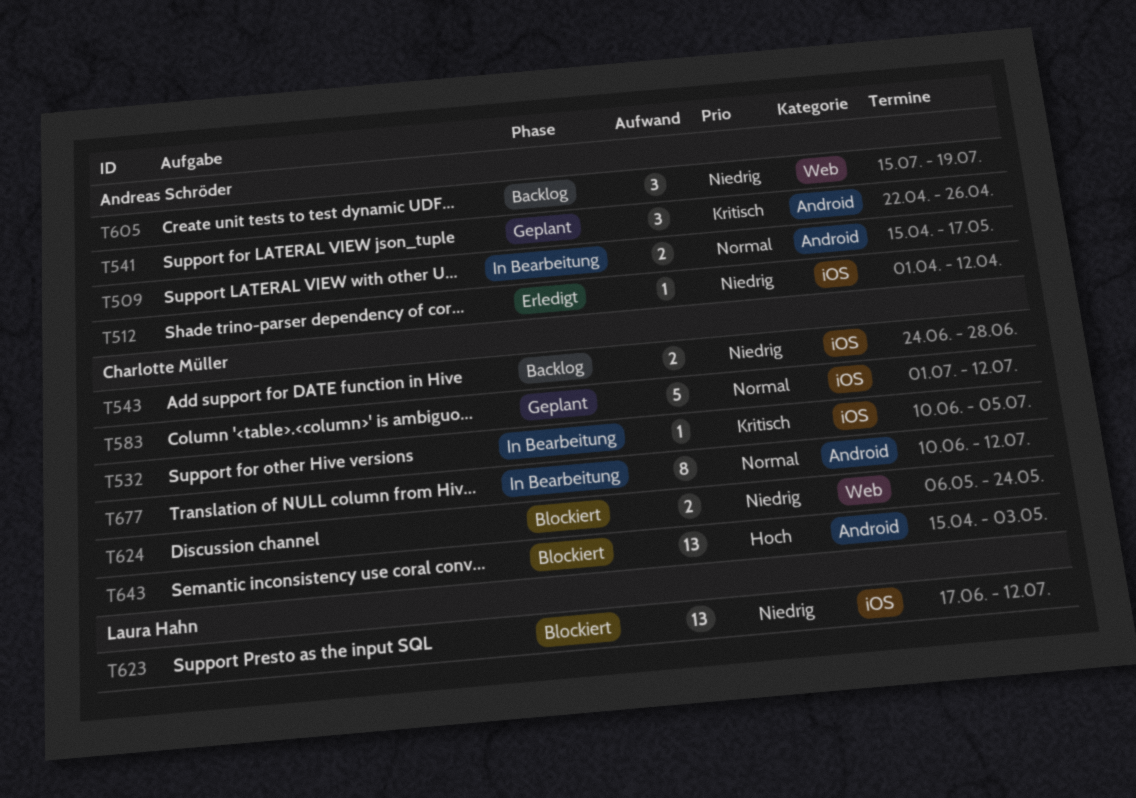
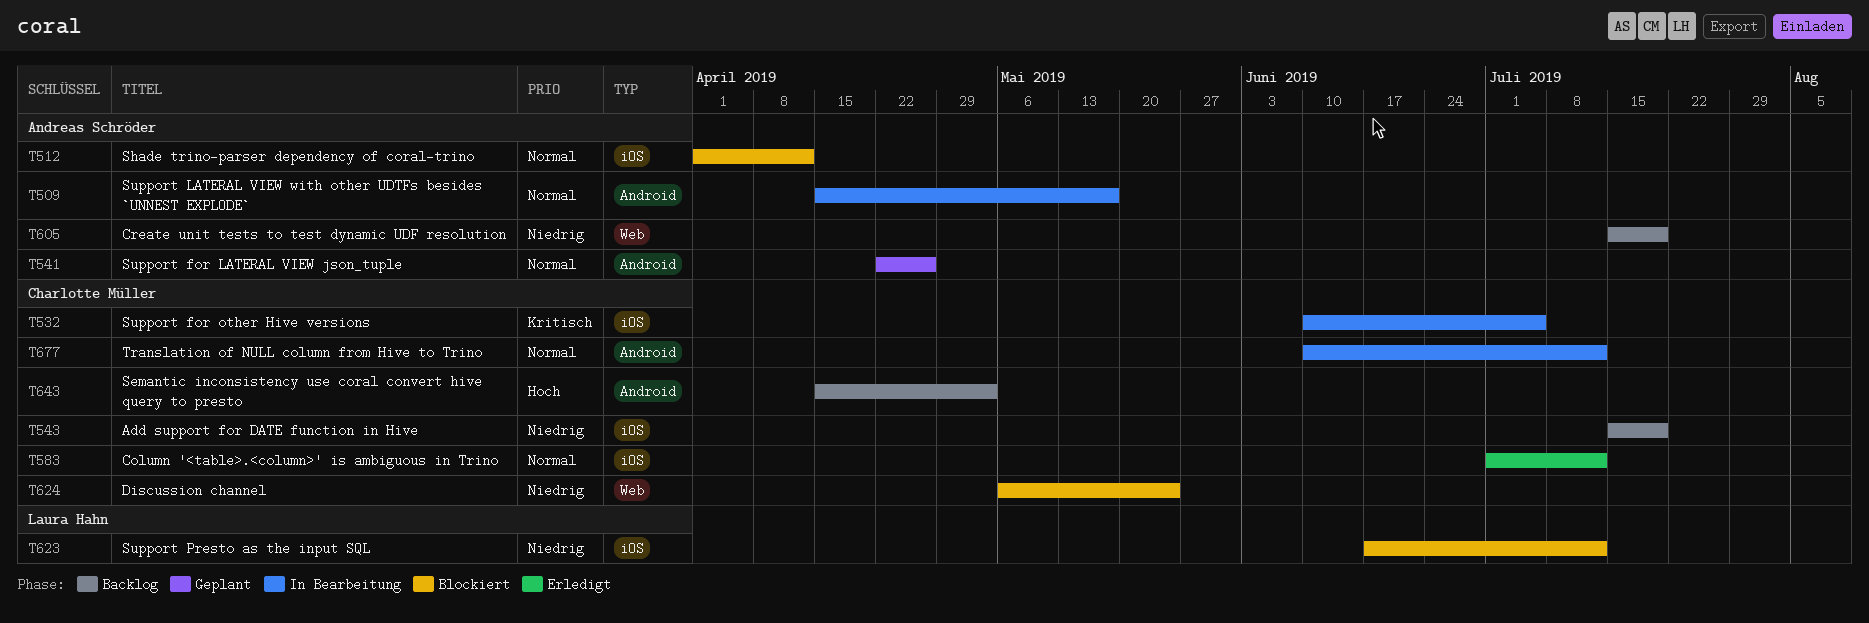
T512, status: Erledigt -> Blockiert
T512, priority: Niedrig -> Normal
T541, priority: Kritisch -> Normal
T543, start: Jun 24 -> Jul 15
T543, due: Jun 28 -> Jul 19
T583, status: Geplant -> Erledigt
T643, status: Blockiert -> Backlog

